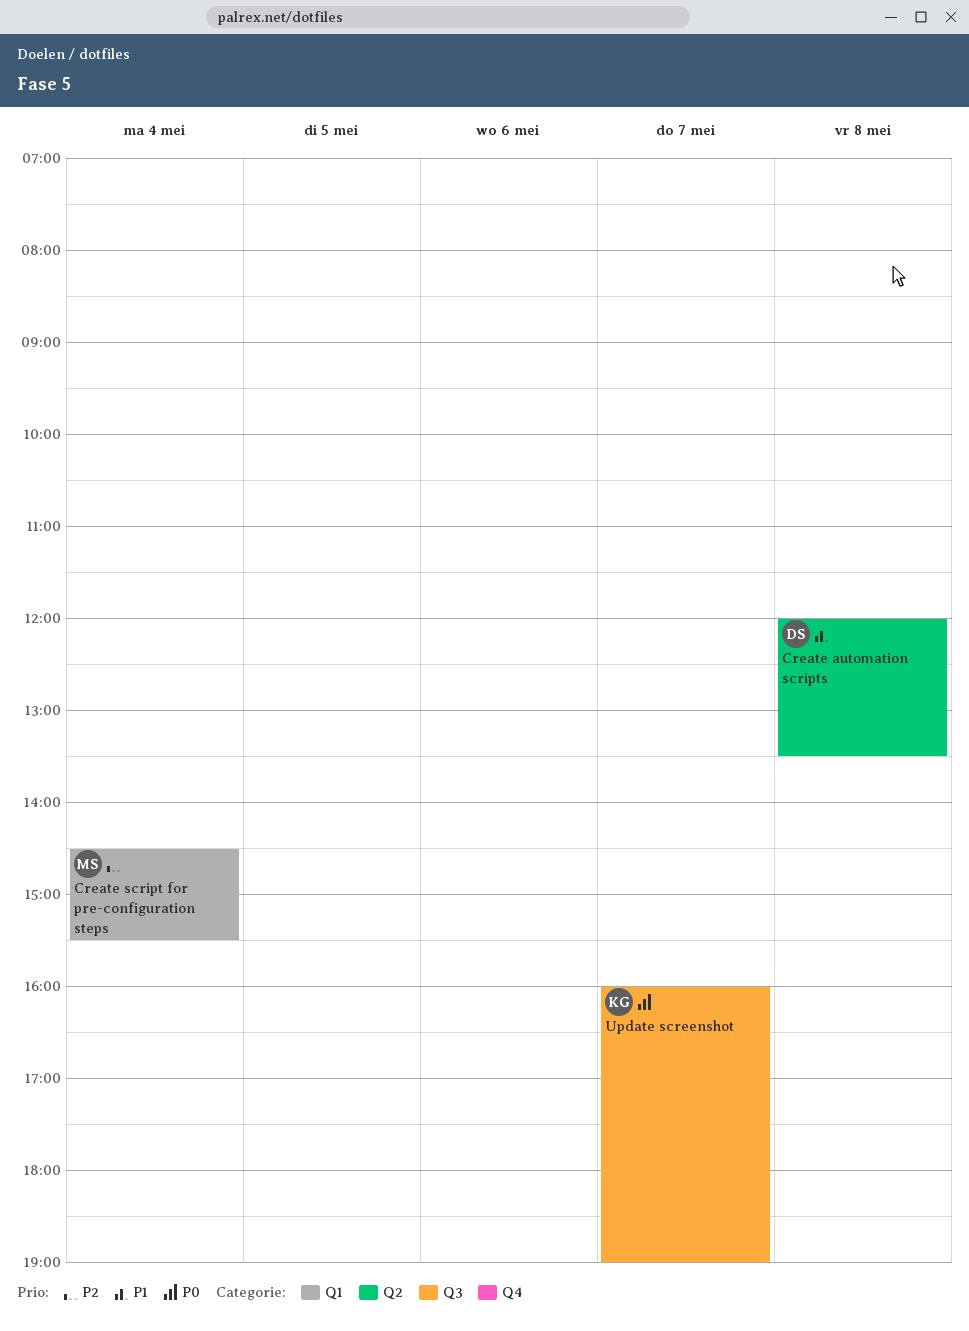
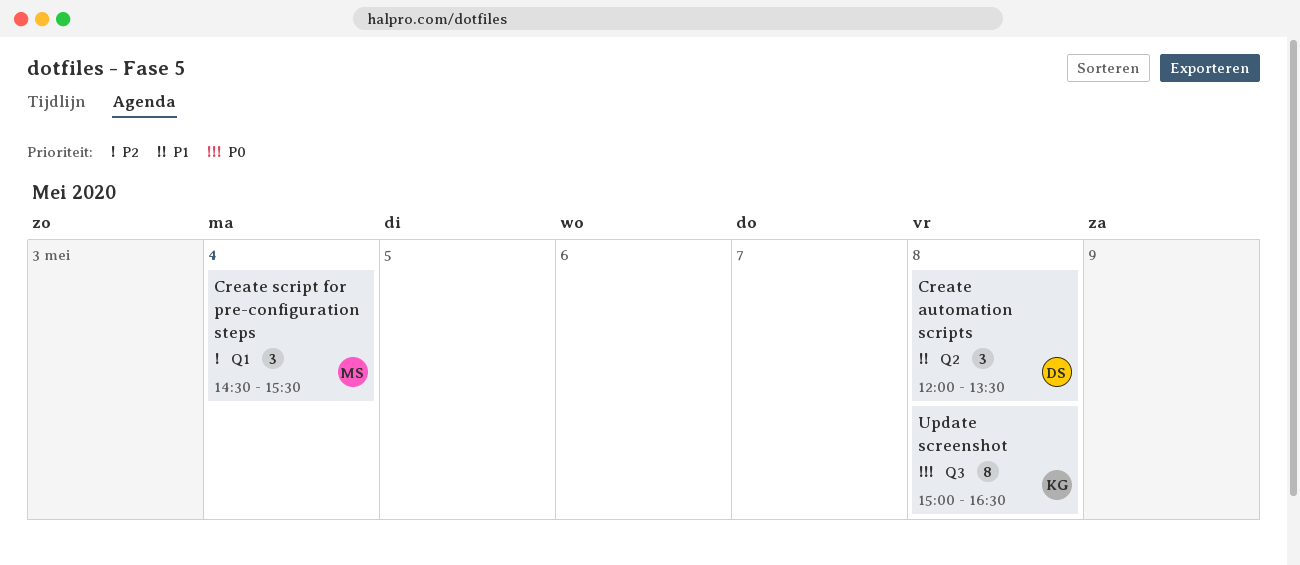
Update screenshot, day: May 7 -> May 8
Update screenshot, begins: 16:00 -> 15:00
Update screenshot, ends: 19:00 -> 16:30

